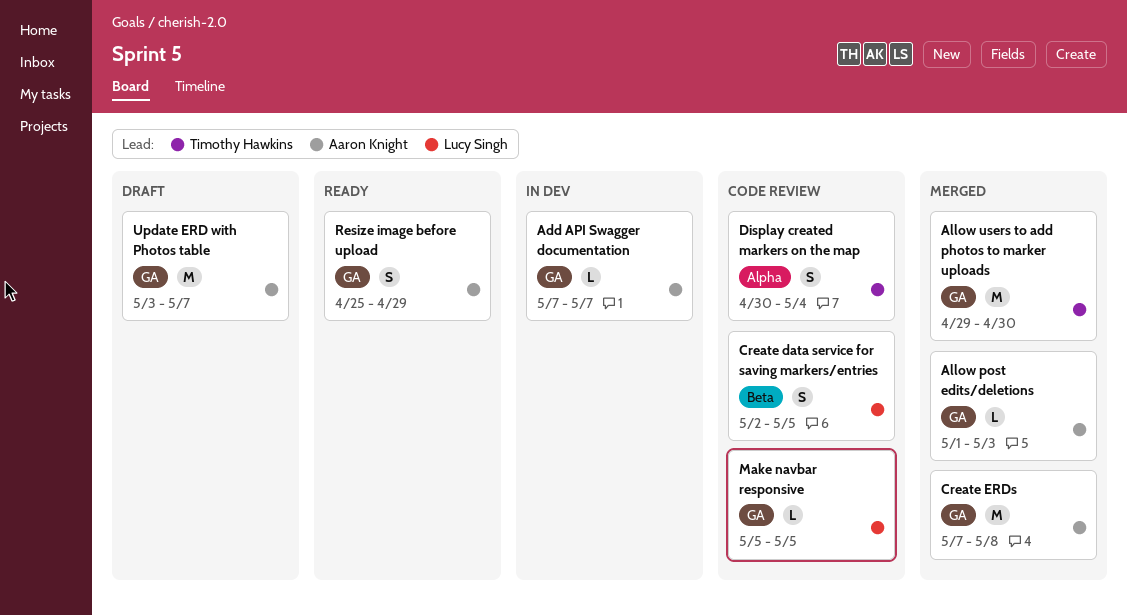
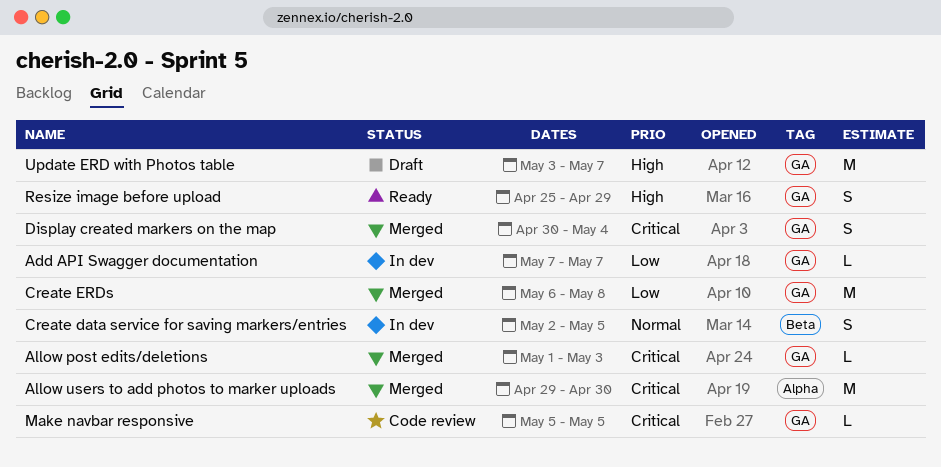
Allow users to add photos to marker uploads, label: GA -> Alpha
Create data service for saving markers/entries, status: Code review -> In dev
Create ERDs, start: May 7 -> May 6
Display created markers on the map, status: Code review -> Merged
Display created markers on the map, label: Alpha -> GA

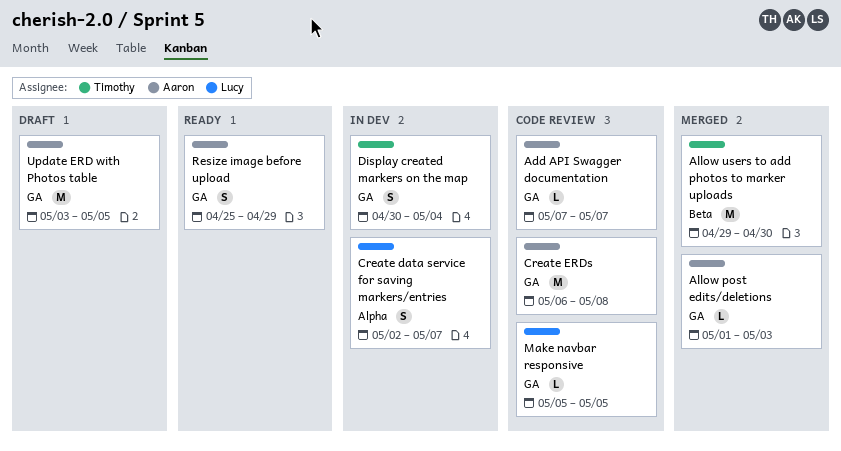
Add API Swagger documentation, status: In dev -> Code review
Allow users to add photos to marker uploads, label: Alpha -> Beta
Create data service for saving markers/entries, label: Beta -> Alpha
Create data service for saving markers/entries, due: May 5 -> May 7
Create ERDs, status: Merged -> Code review
Display created markers on the map, status: Merged -> In dev
Update ERD with Photos table, due: May 7 -> May 5

